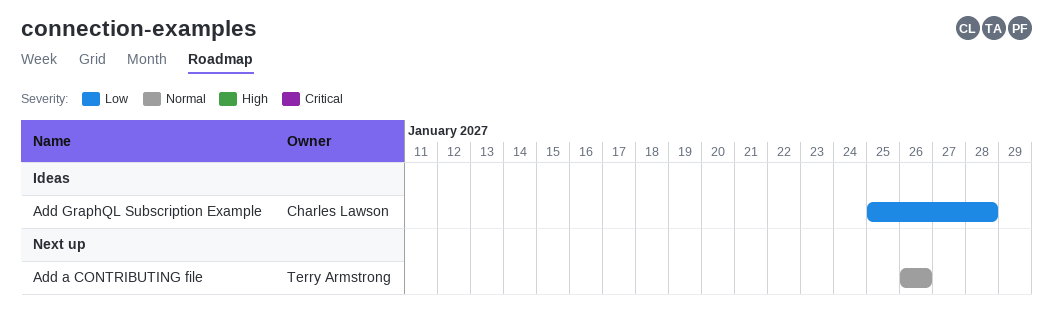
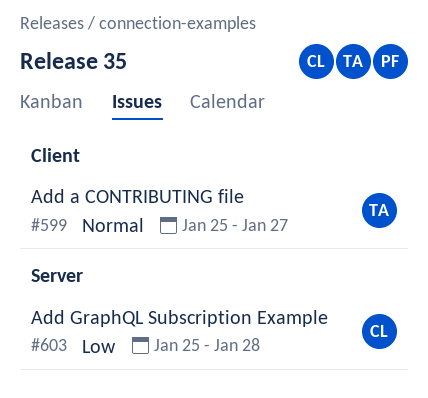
Add a CONTRIBUTING file, start: Jan 26 -> Jan 25
Add a CONTRIBUTING file, due: Jan 26 -> Jan 27

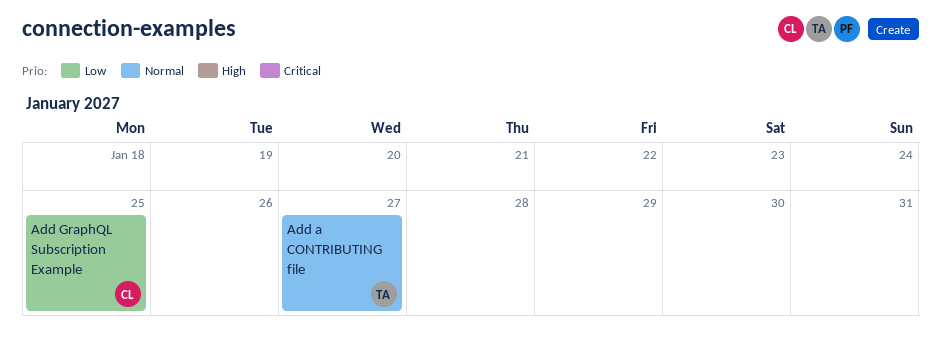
Add GraphQL Subscription Example, due: Jan 28 -> Jan 25

